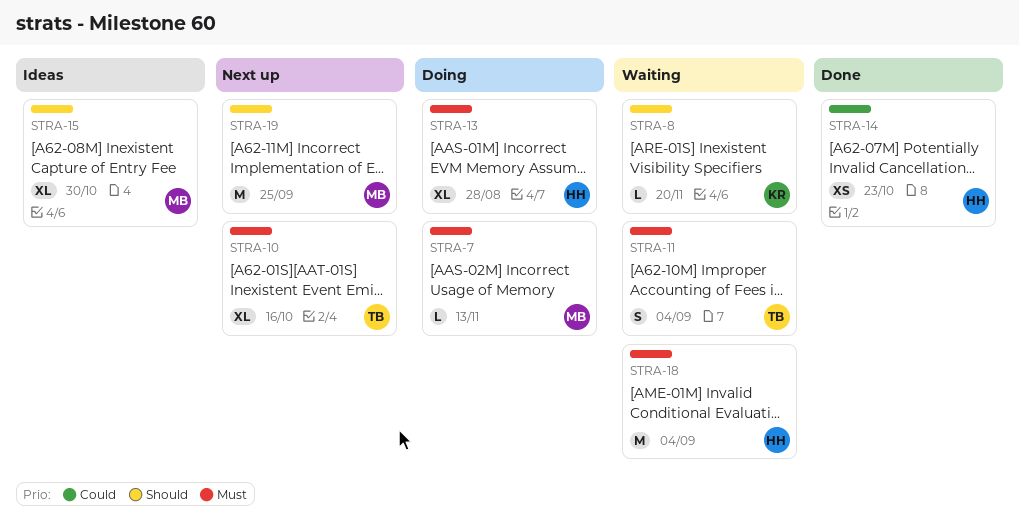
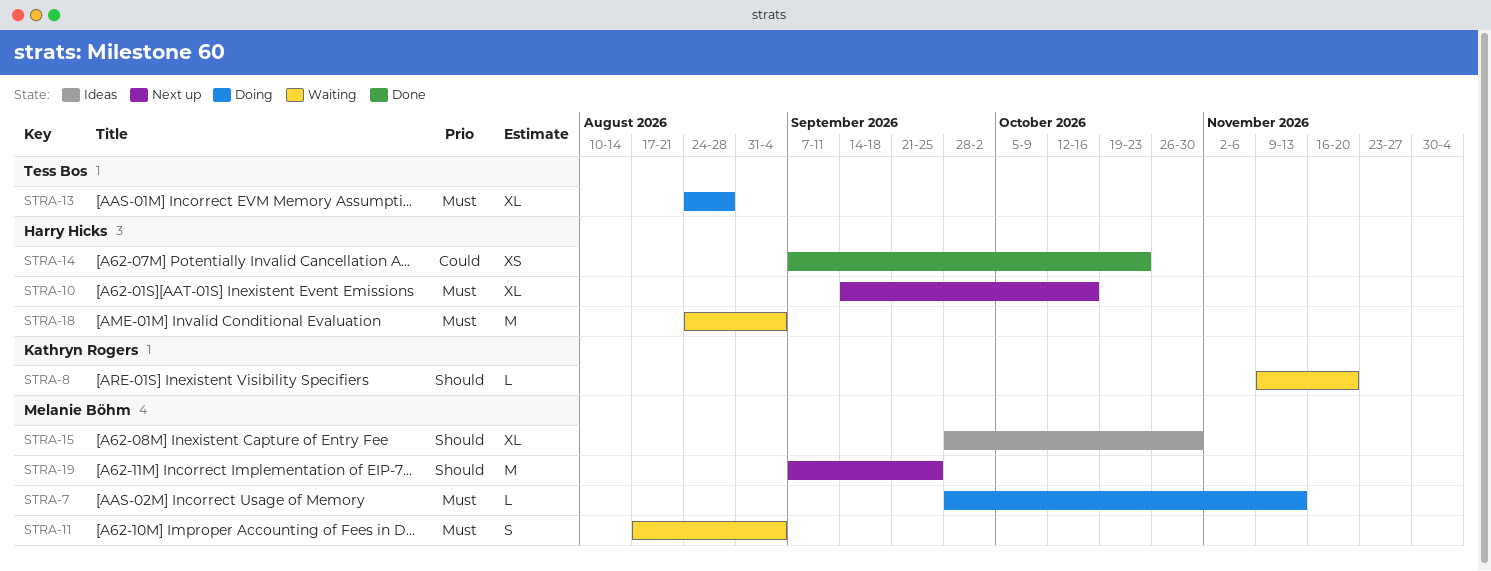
STRA-10, owner: Tess Bos -> Harry Hicks
STRA-11, owner: Tess Bos -> Melanie Böhm
STRA-13, owner: Harry Hicks -> Tess Bos

